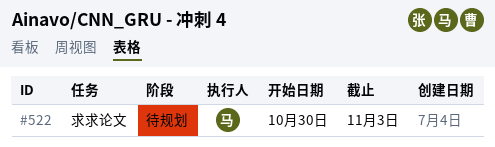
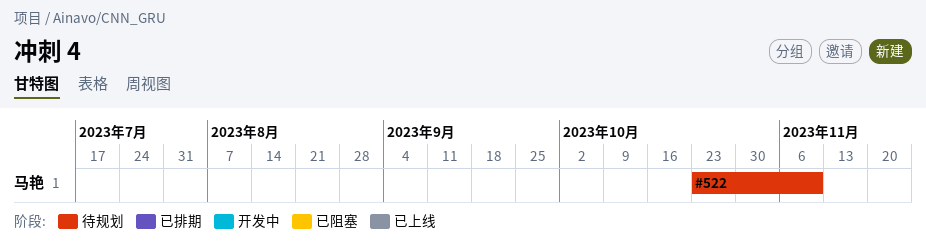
#522, start: Oct 30 -> Oct 23
#522, due: Nov 3 -> Nov 10

